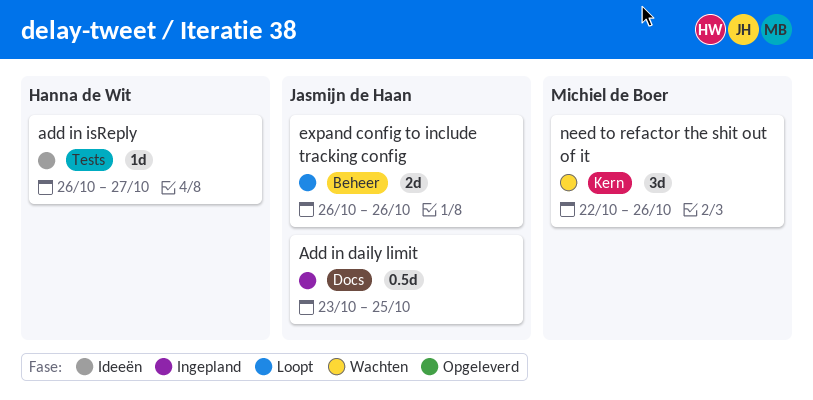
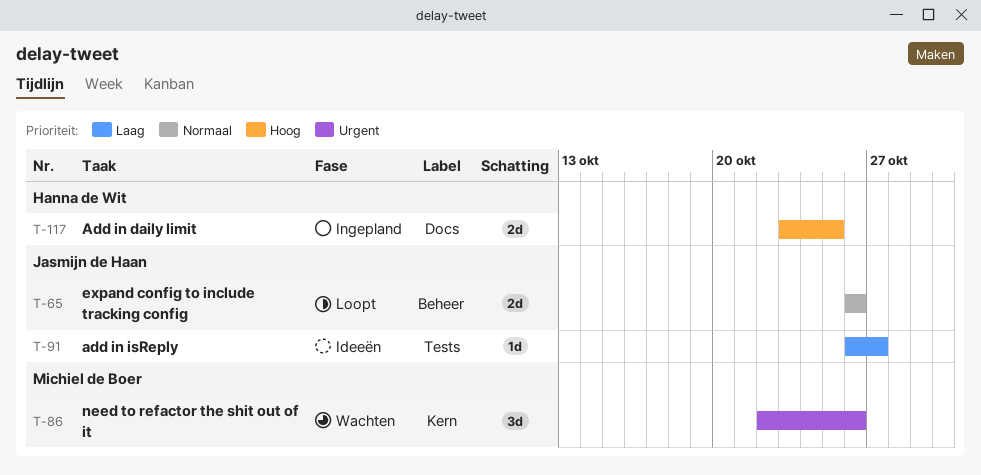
Add in daily limit, owner: Jasmijn de Haan -> Hanna de Wit
Add in daily limit, estimate: 0.5d -> 2d
add in isReply, owner: Hanna de Wit -> Jasmijn de Haan

